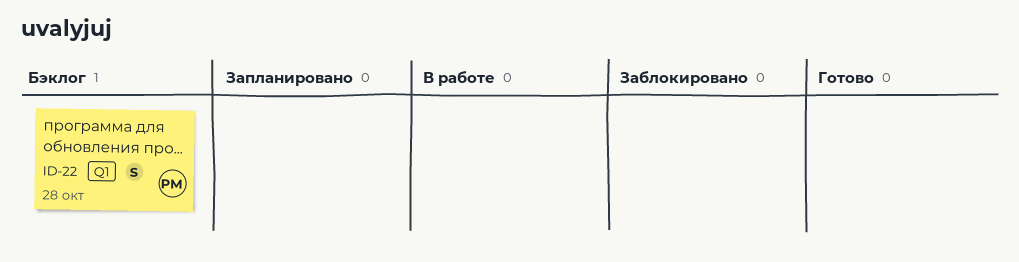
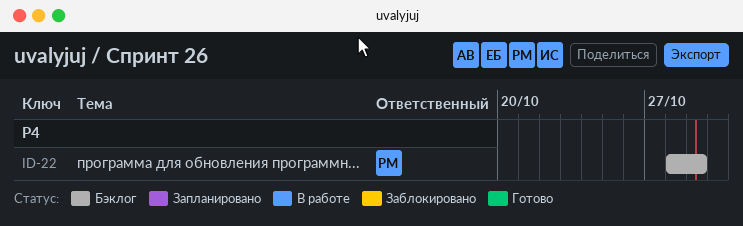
ID-22, due: Oct 28 -> Oct 29

